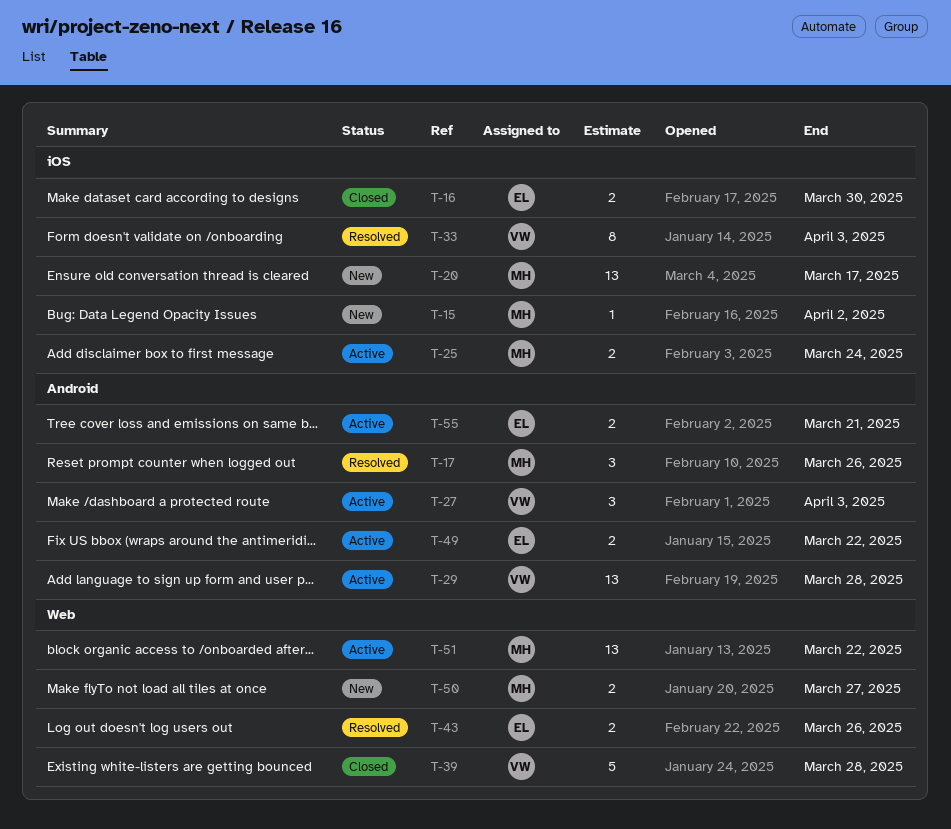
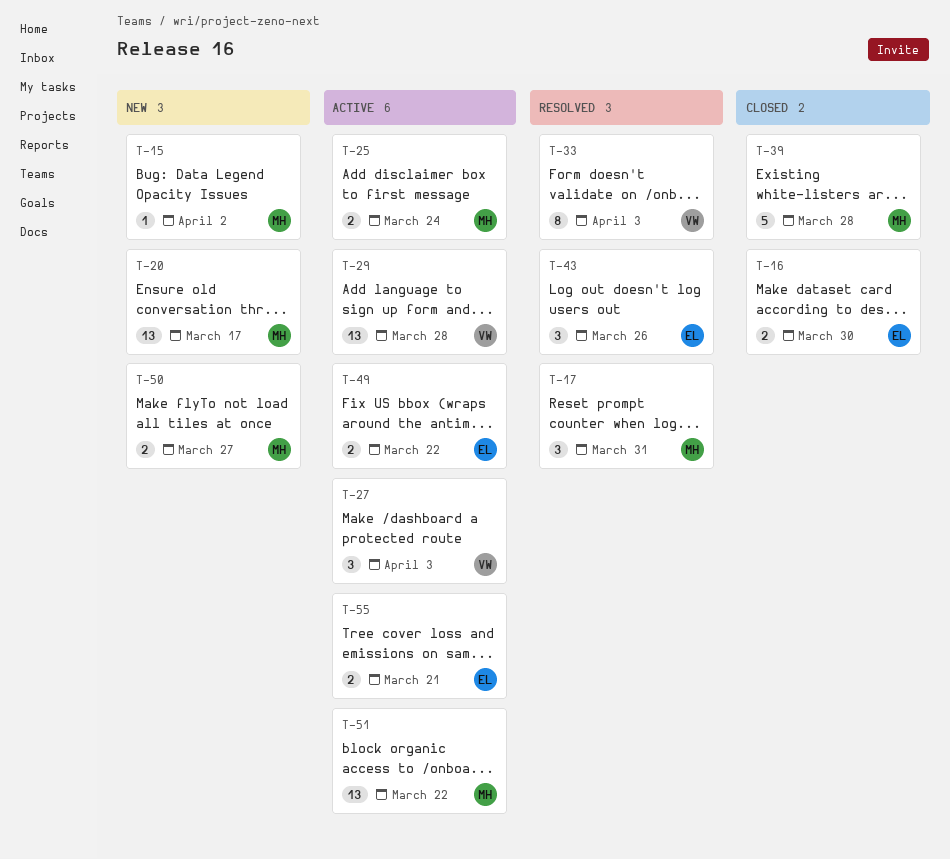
T-17, due: Mar 26 -> Mar 31
T-39, owner: VW -> MH
T-43, estimate: 2 -> 3

